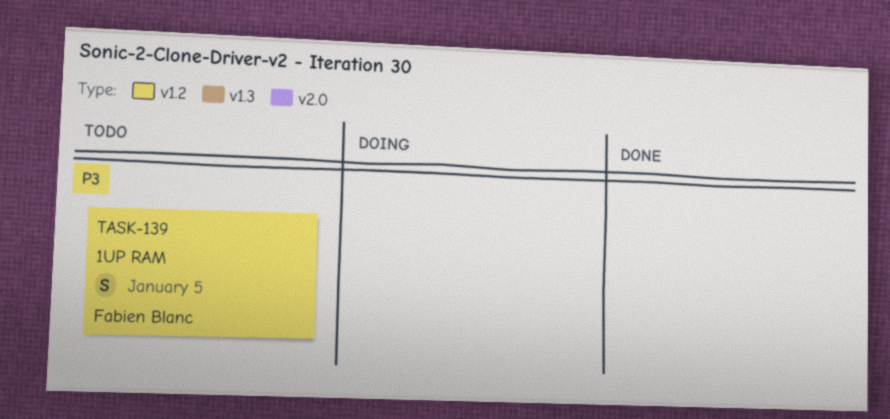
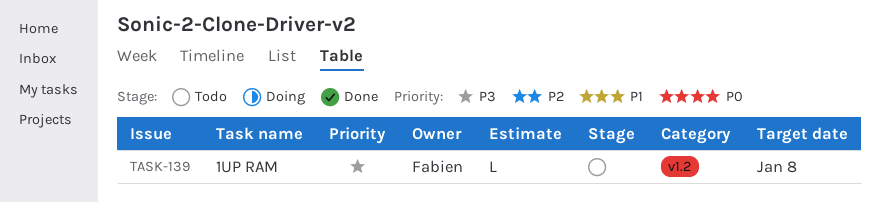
TASK-139, estimate: S -> L
TASK-139, due: Jan 5 -> Jan 8

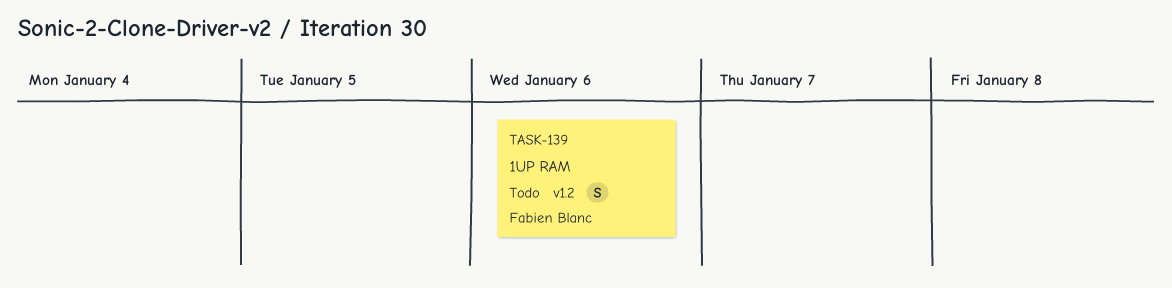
TASK-139, estimate: L -> S
TASK-139, due: Jan 8 -> Jan 6

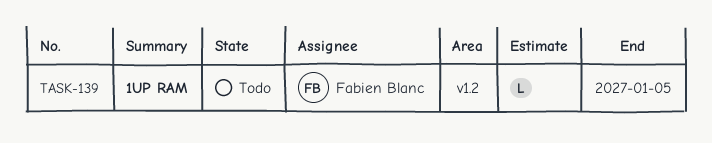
TASK-139, estimate: S -> L
TASK-139, due: Jan 6 -> Jan 5

